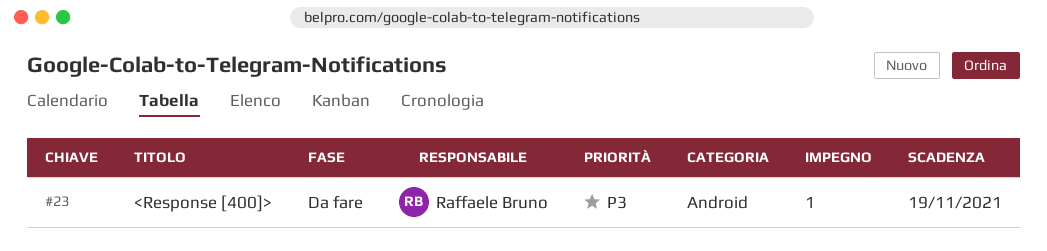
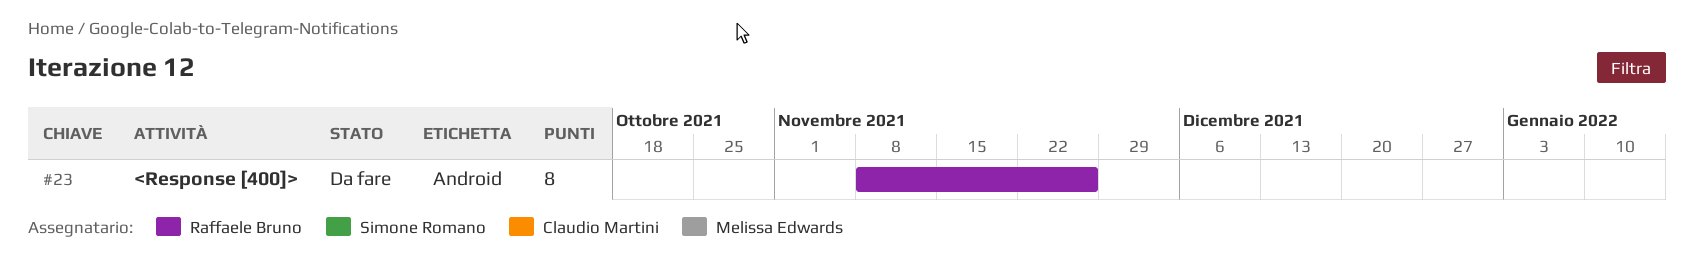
#23, estimate: 1 -> 8
#23, due: Nov 19 -> Nov 26

